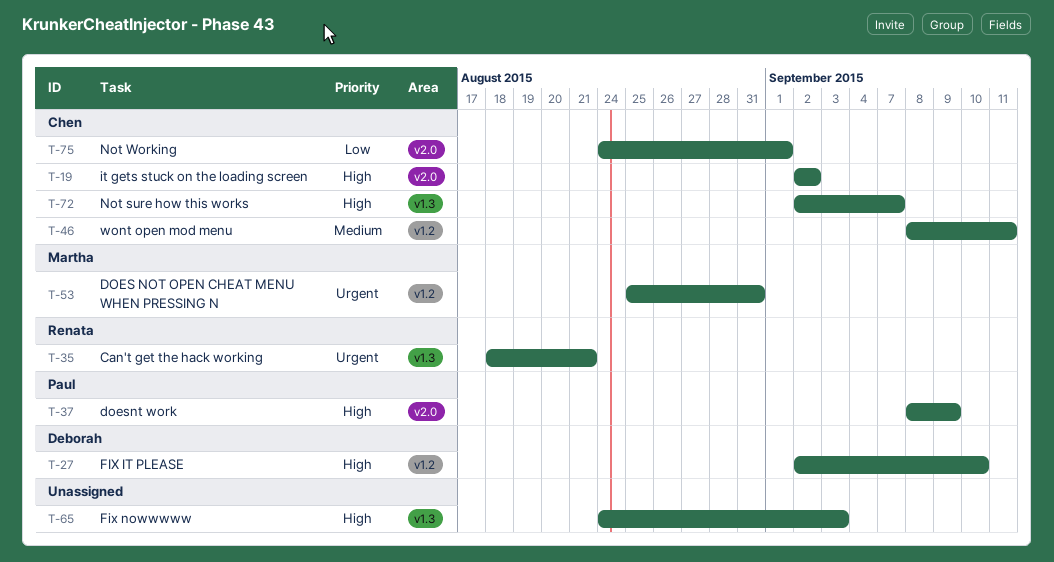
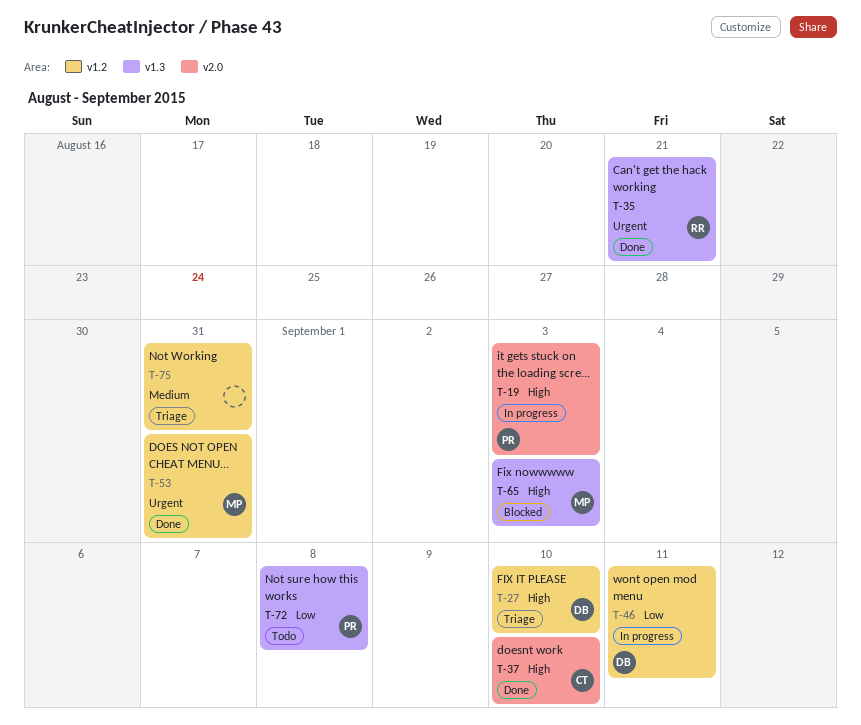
T-19, owner: Chen -> Paul
T-19, due: Sep 2 -> Sep 3
T-37, owner: Paul -> Chen
T-37, due: Sep 9 -> Sep 10
T-46, owner: Chen -> Deborah
T-46, priority: Medium -> Low
T-65, owner: none -> Martha
T-72, owner: Chen -> Paul
T-72, priority: High -> Low
T-72, due: Sep 7 -> Sep 8
T-75, owner: Chen -> none
T-75, priority: Low -> Medium
T-75, label: v2.0 -> v1.2
T-75, due: Sep 1 -> Aug 31

